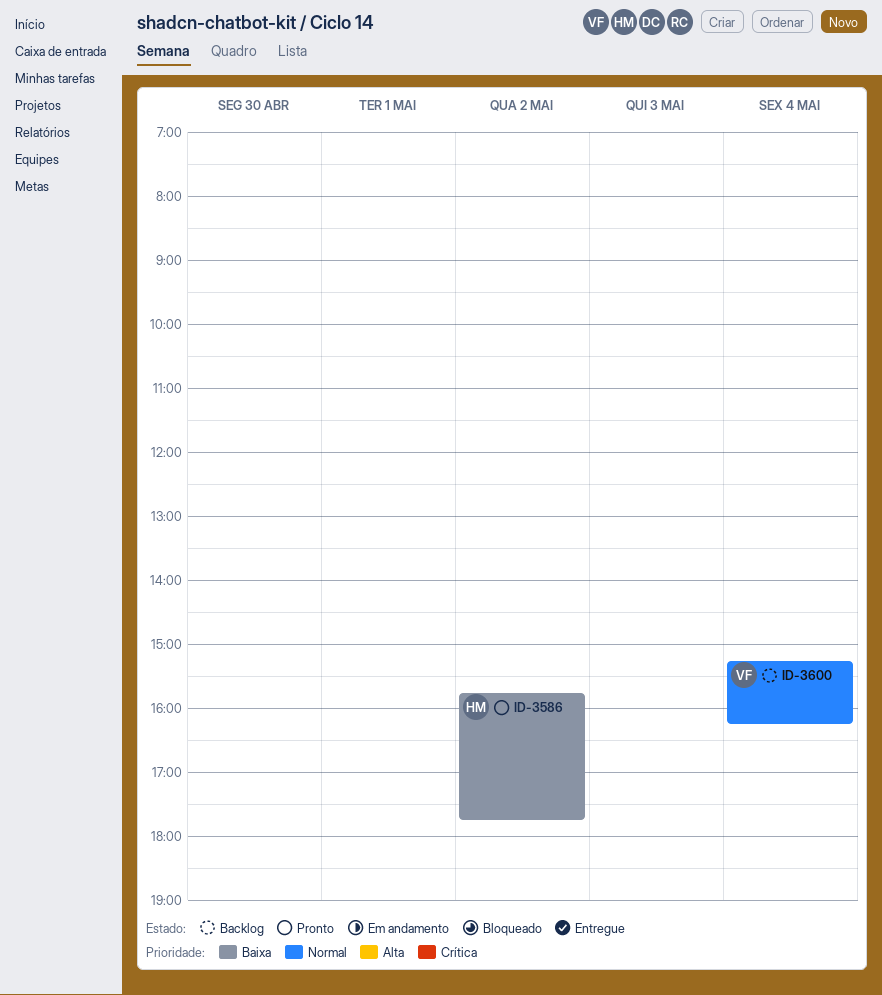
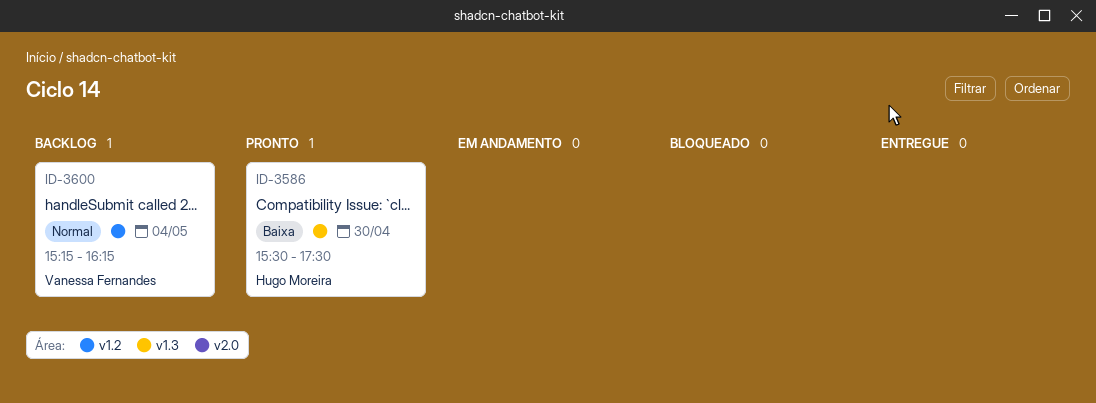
ID-3586, day: May 2 -> Apr 30
ID-3586, begins: 15:45 -> 15:30
ID-3586, ends: 17:45 -> 17:30

